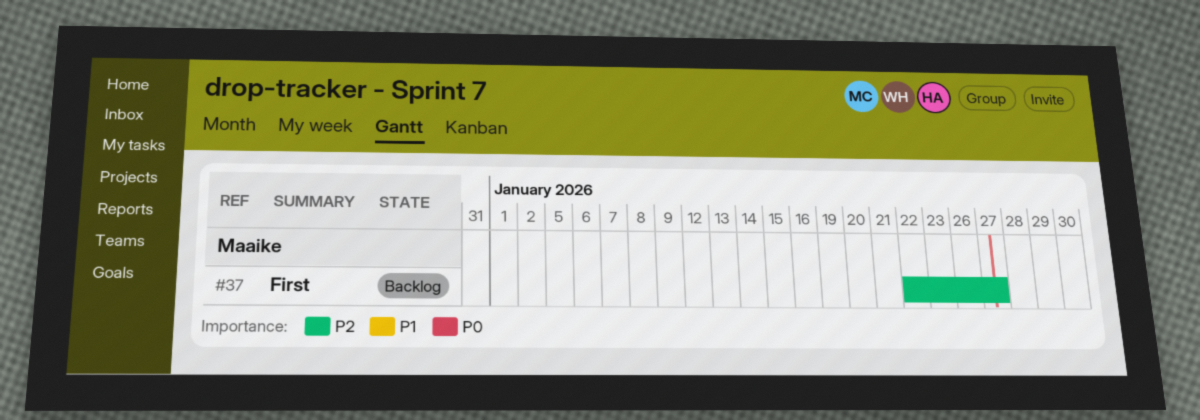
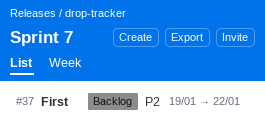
#37, start: Jan 22 -> Jan 19
#37, due: Jan 27 -> Jan 22

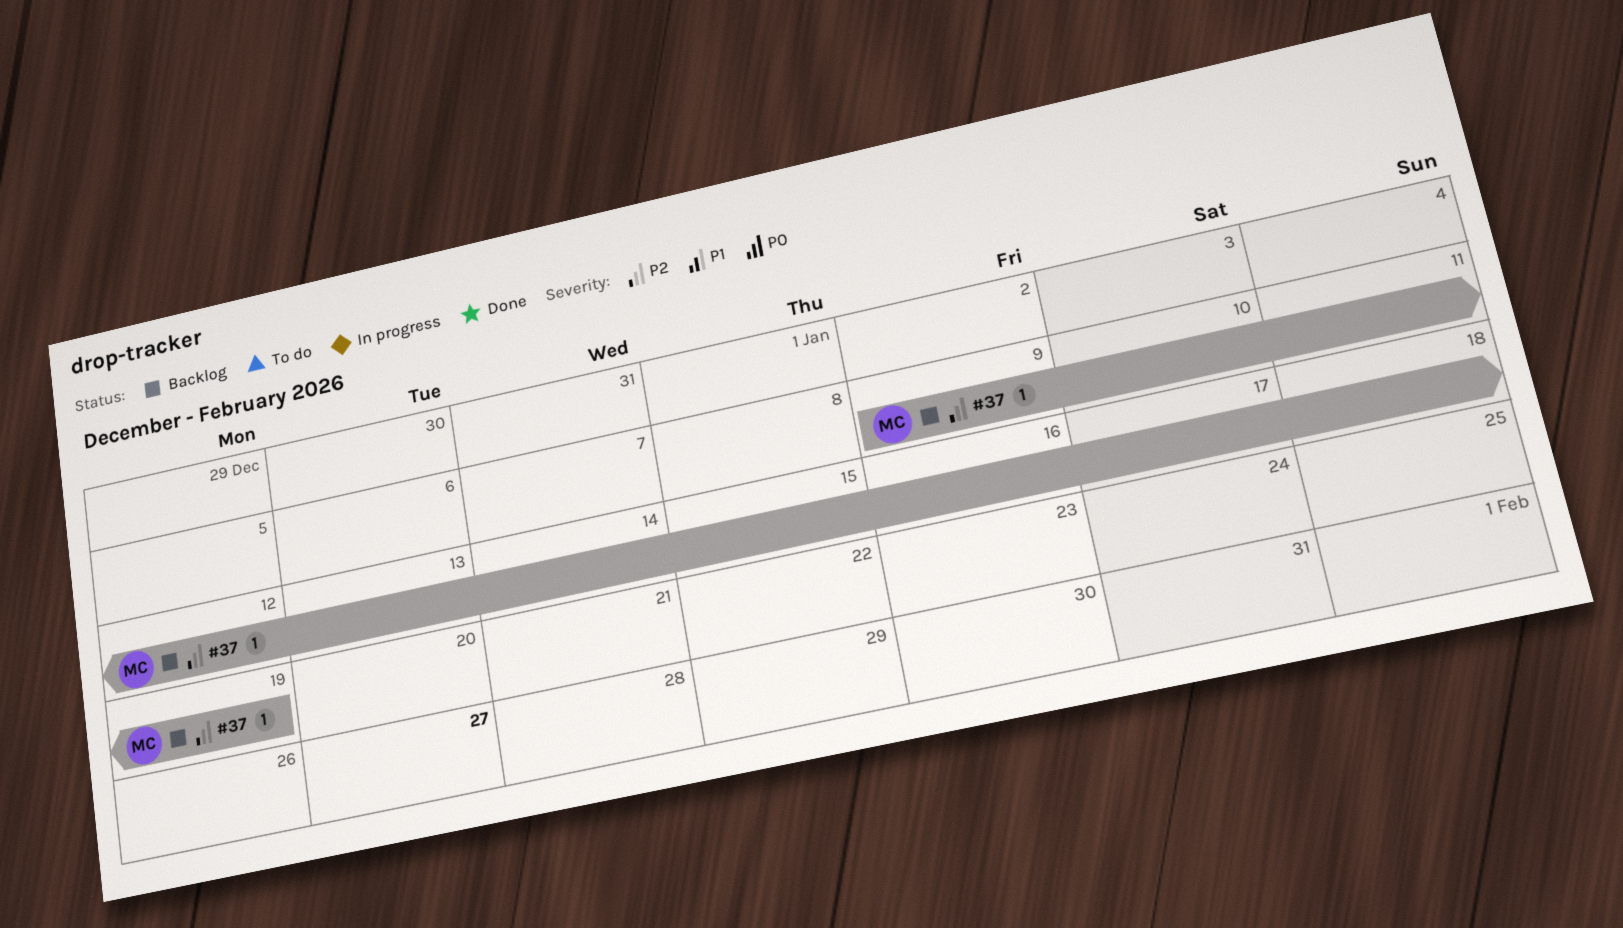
#37, start: Jan 19 -> Jan 9
#37, due: Jan 22 -> Jan 19

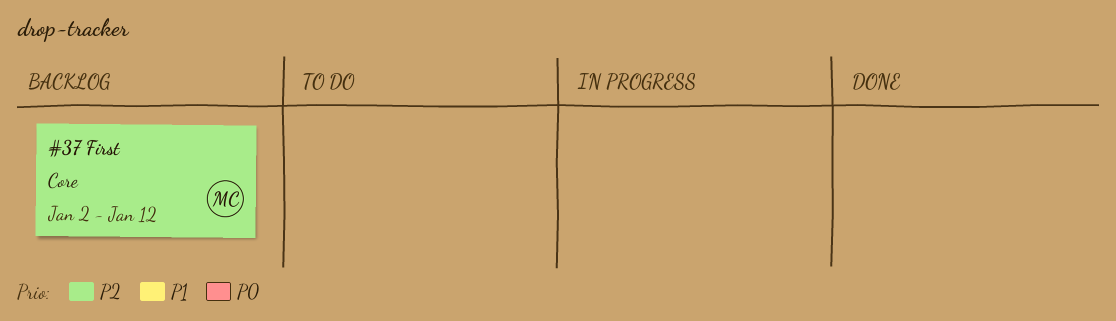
#37, start: Jan 9 -> Jan 2
#37, due: Jan 19 -> Jan 12

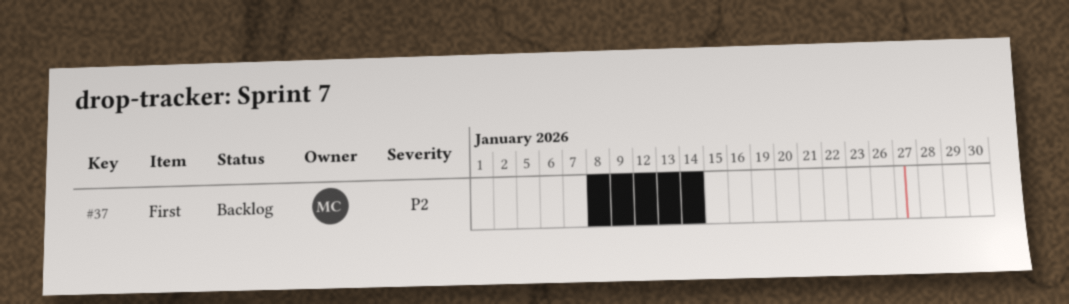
#37, start: Jan 2 -> Jan 8
#37, due: Jan 12 -> Jan 14

